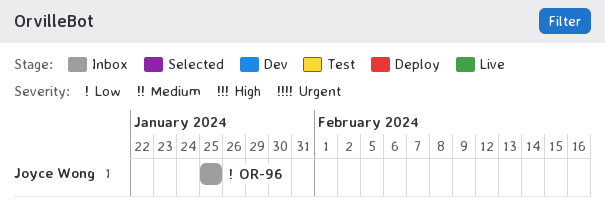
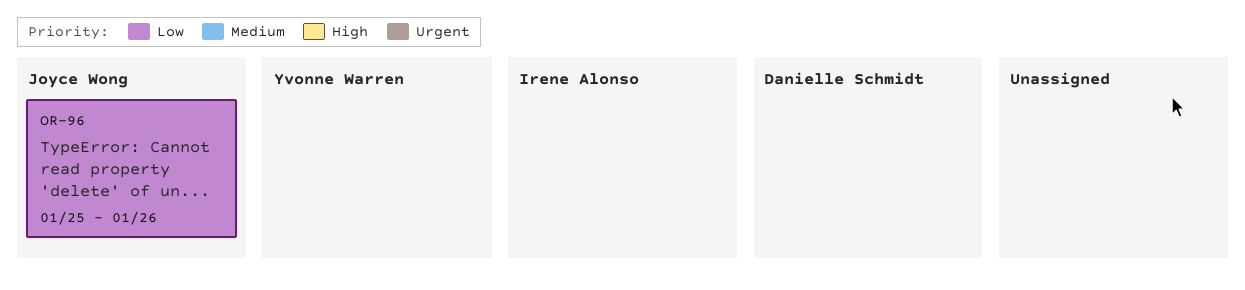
OR-96, due: Jan 25 -> Jan 26

